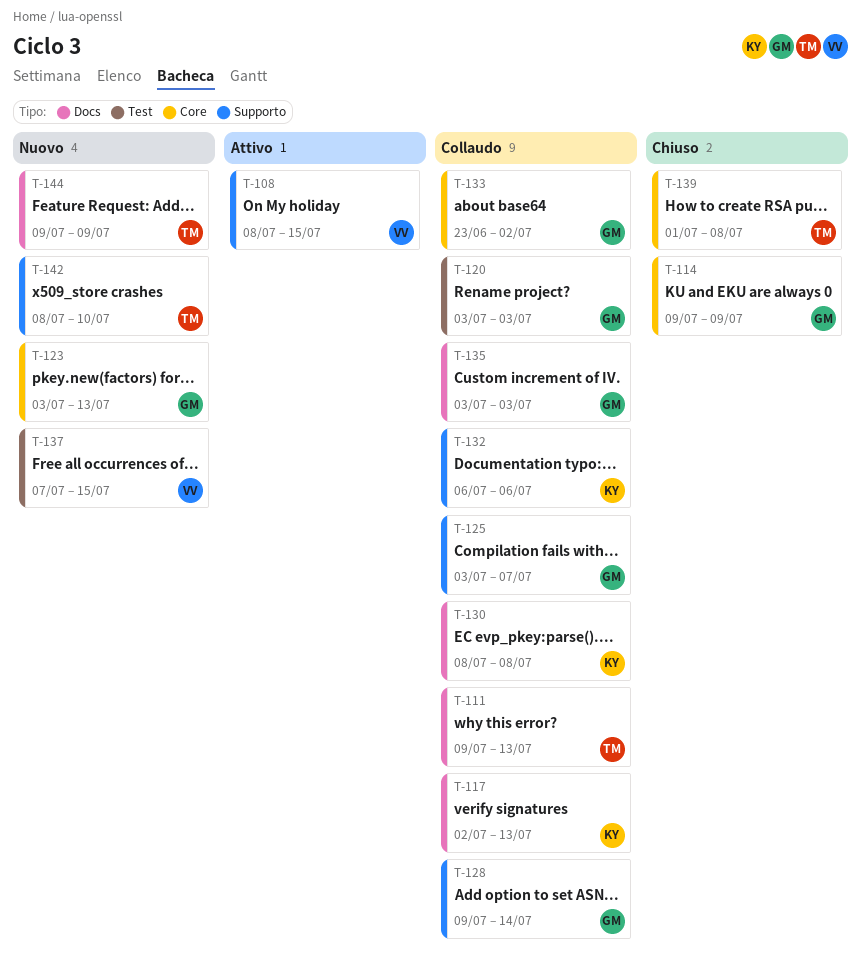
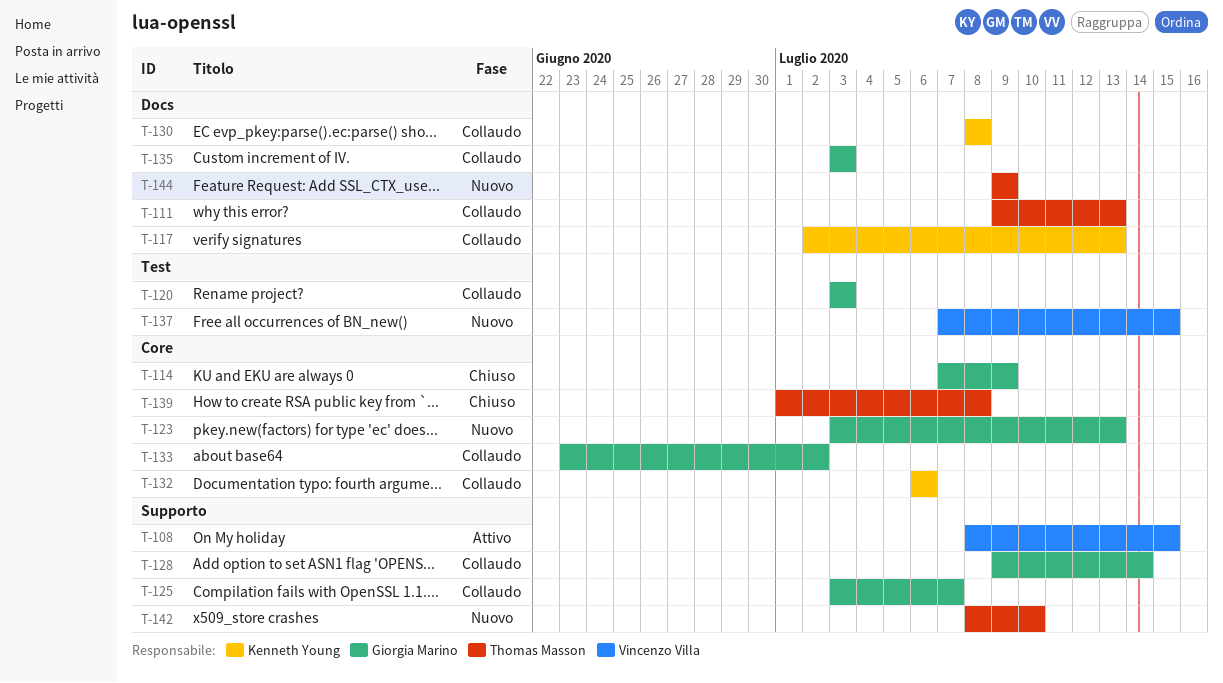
T-114, start: Jul 9 -> Jul 7
T-132, label: Supporto -> Core

